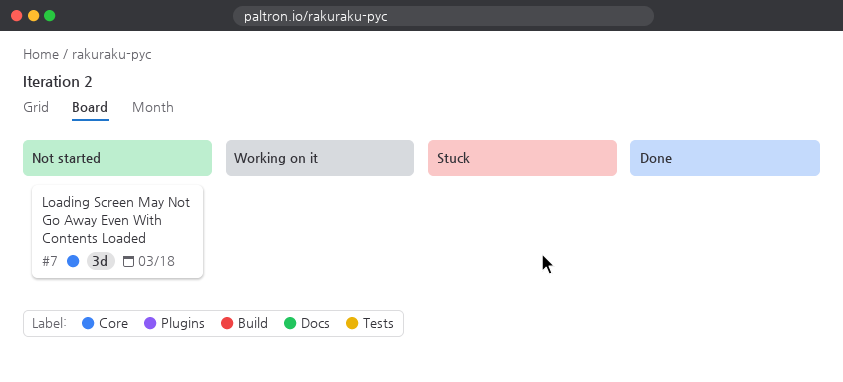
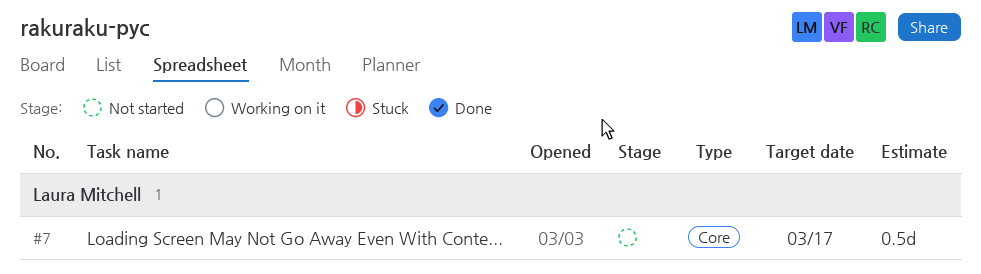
#7, estimate: 3d -> 0.5d
#7, due: Mar 18 -> Mar 17

